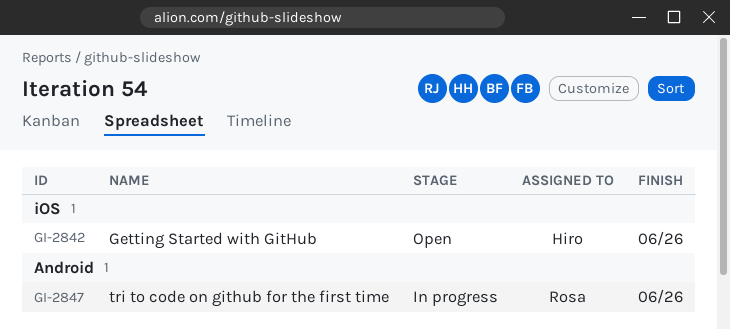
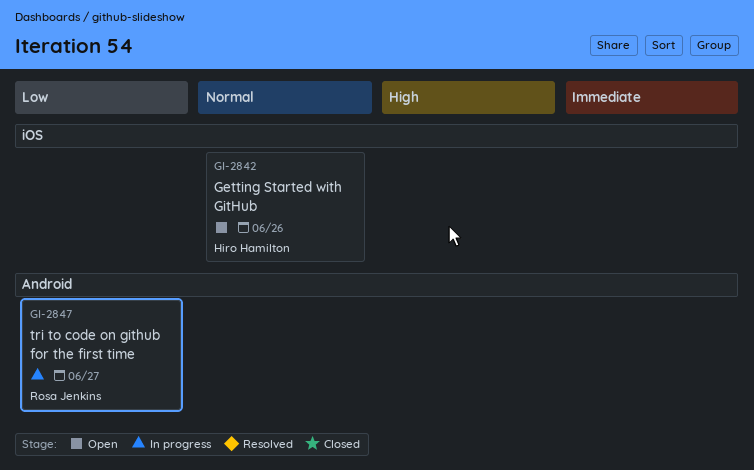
GI-2847, due: Jun 26 -> Jun 27

